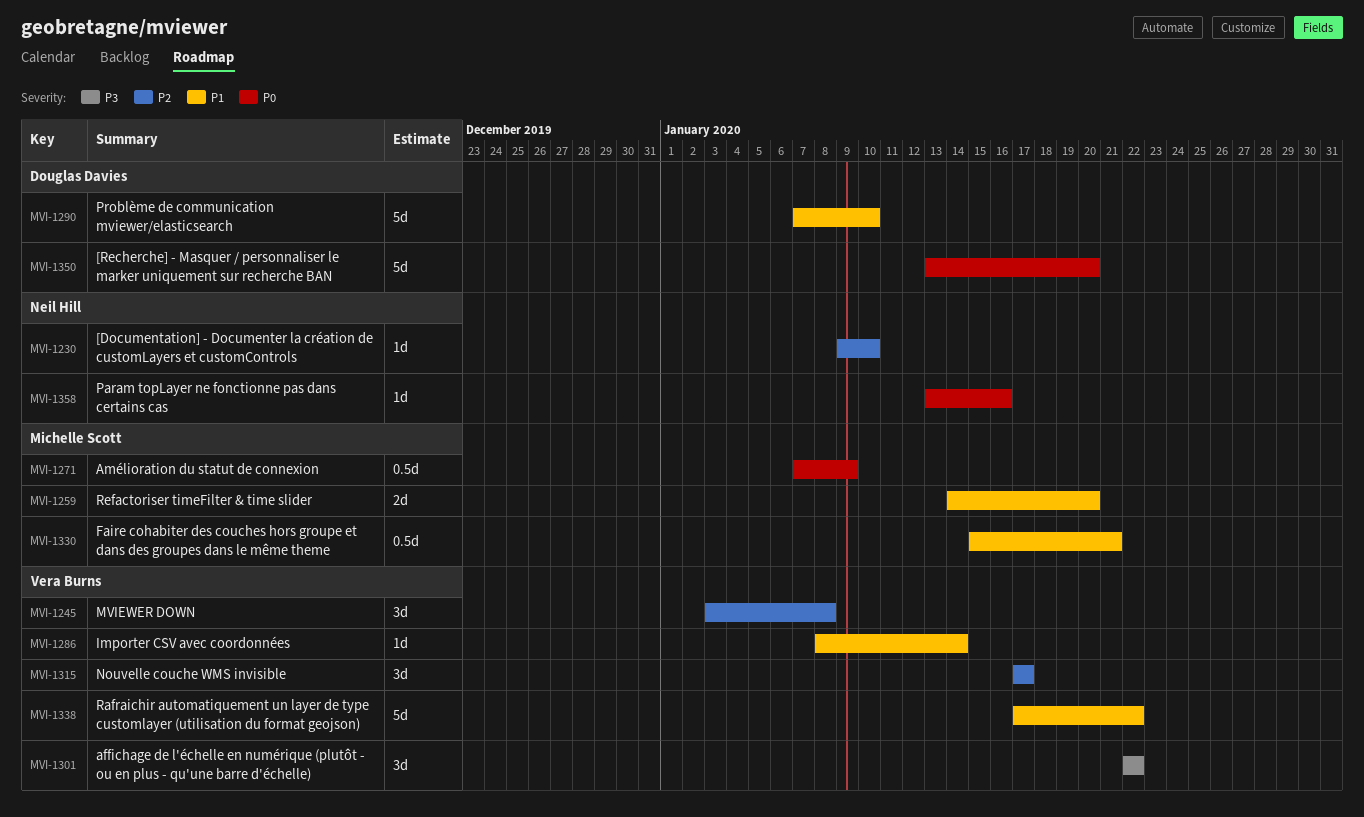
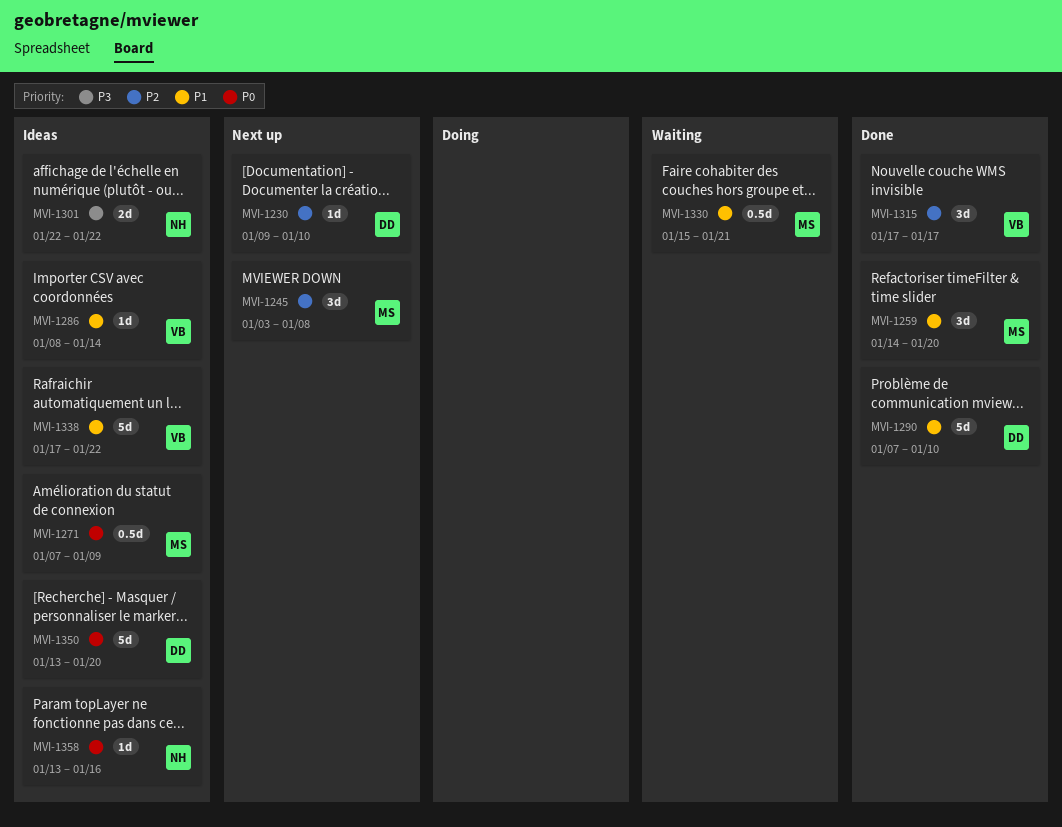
MVI-1230, owner: Neil Hill -> Douglas Davies
MVI-1245, owner: Vera Burns -> Michelle Scott
MVI-1259, estimate: 2d -> 3d
MVI-1301, owner: Vera Burns -> Neil Hill
MVI-1301, estimate: 3d -> 2d

